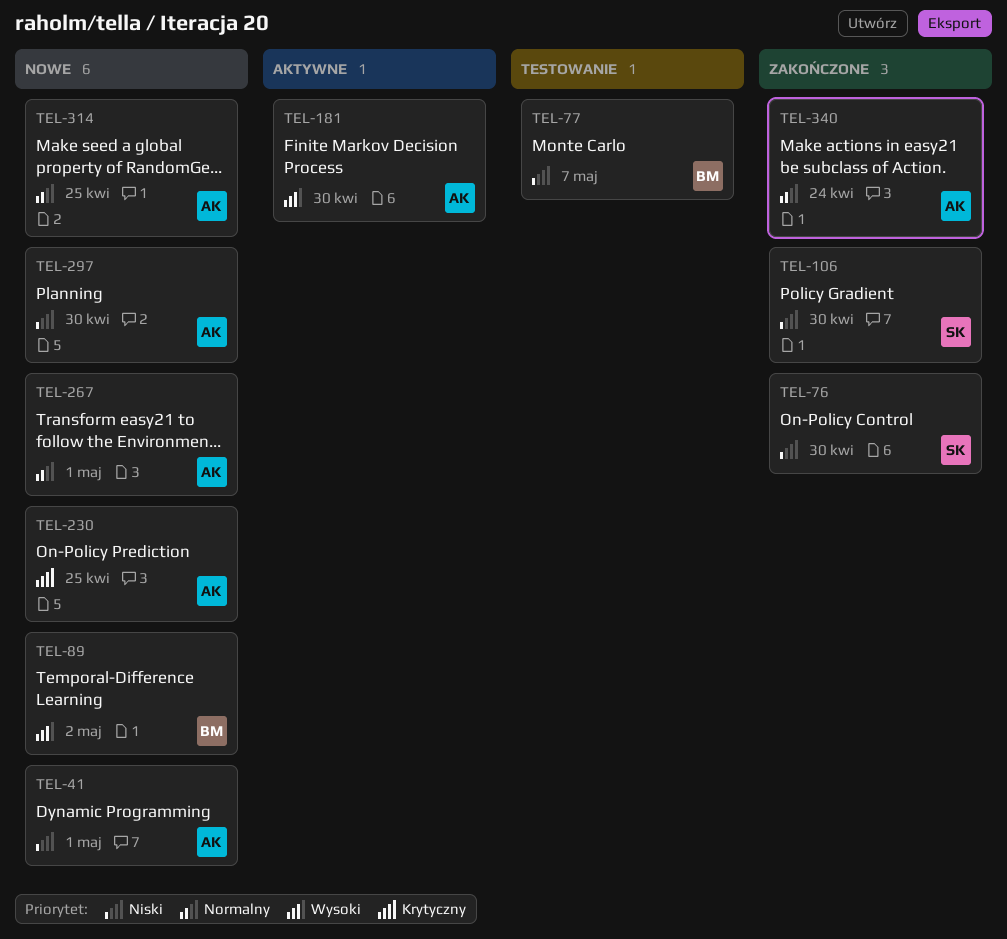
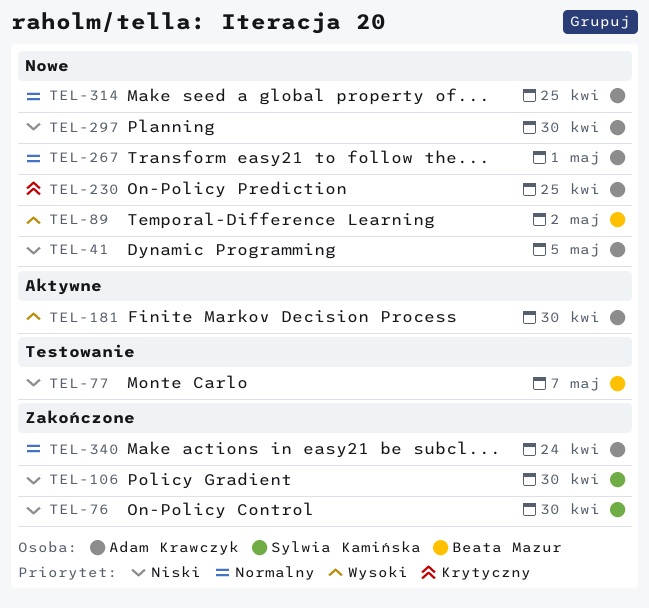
TEL-41, due: May 1 -> May 5

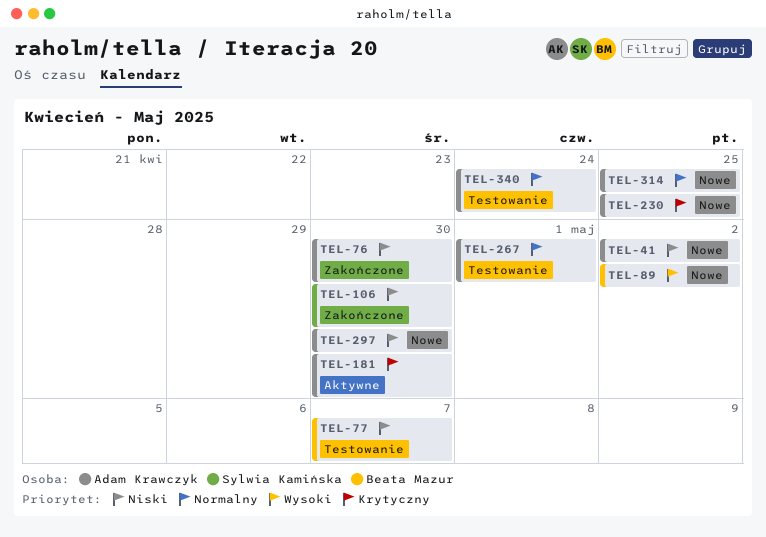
TEL-41, due: May 5 -> May 2
TEL-76, owner: Sylwia Kamińska -> Adam Krawczyk
TEL-181, priority: Wysoki -> Krytyczny
TEL-267, status: Nowe -> Testowanie
TEL-340, status: Zakończone -> Testowanie

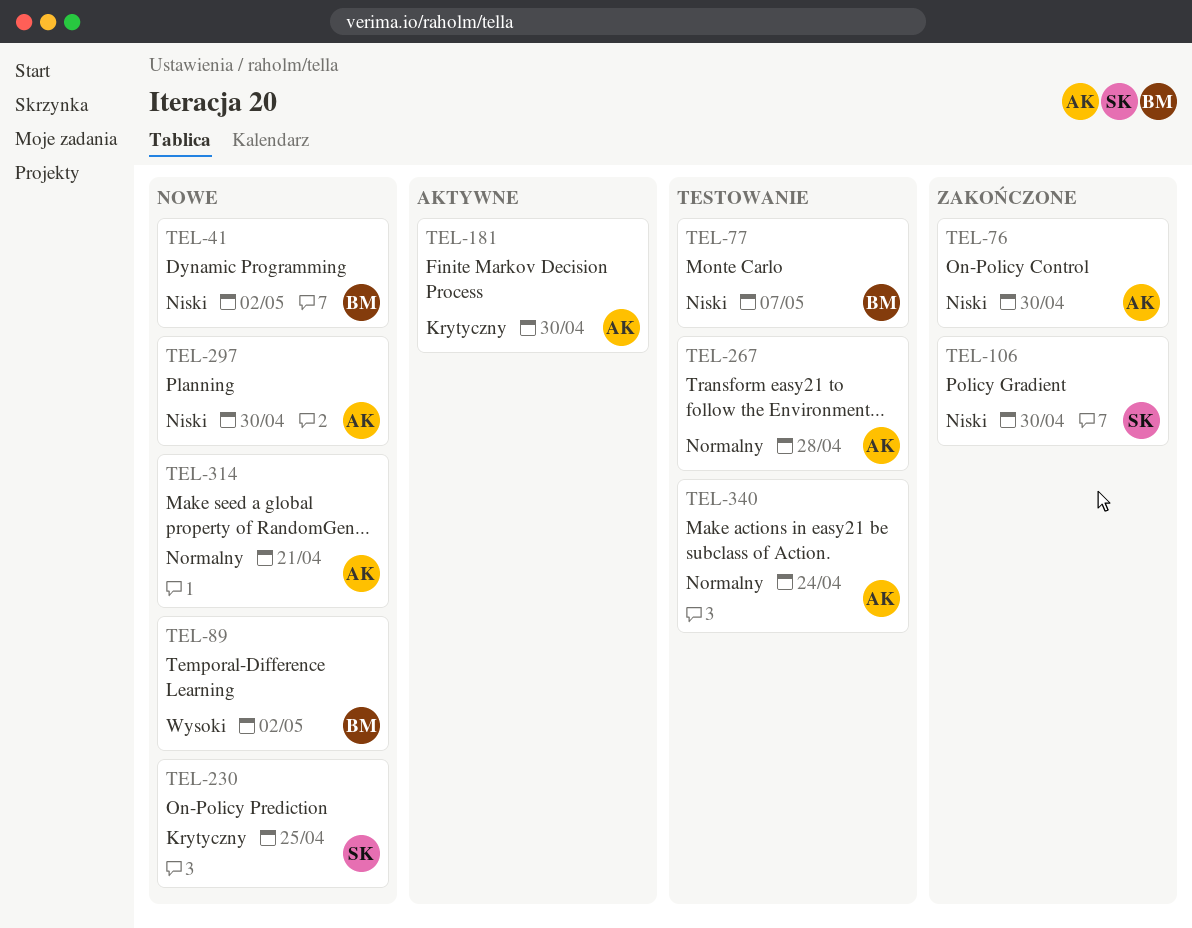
TEL-41, owner: Adam Krawczyk -> Beata Mazur
TEL-230, owner: Adam Krawczyk -> Sylwia Kamińska
TEL-267, due: May 1 -> Apr 28
TEL-314, due: Apr 25 -> Apr 21

